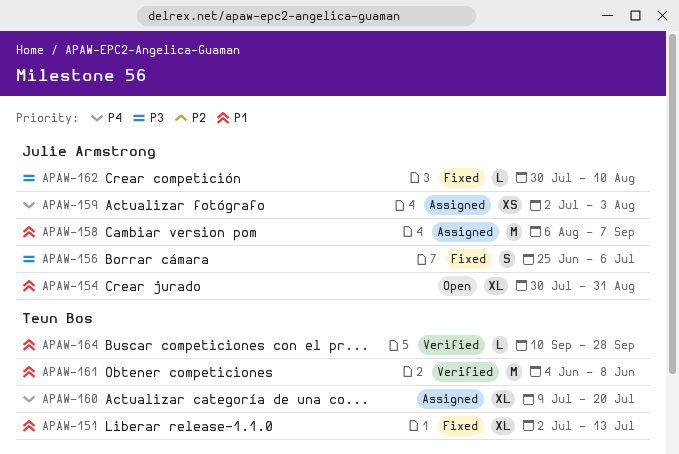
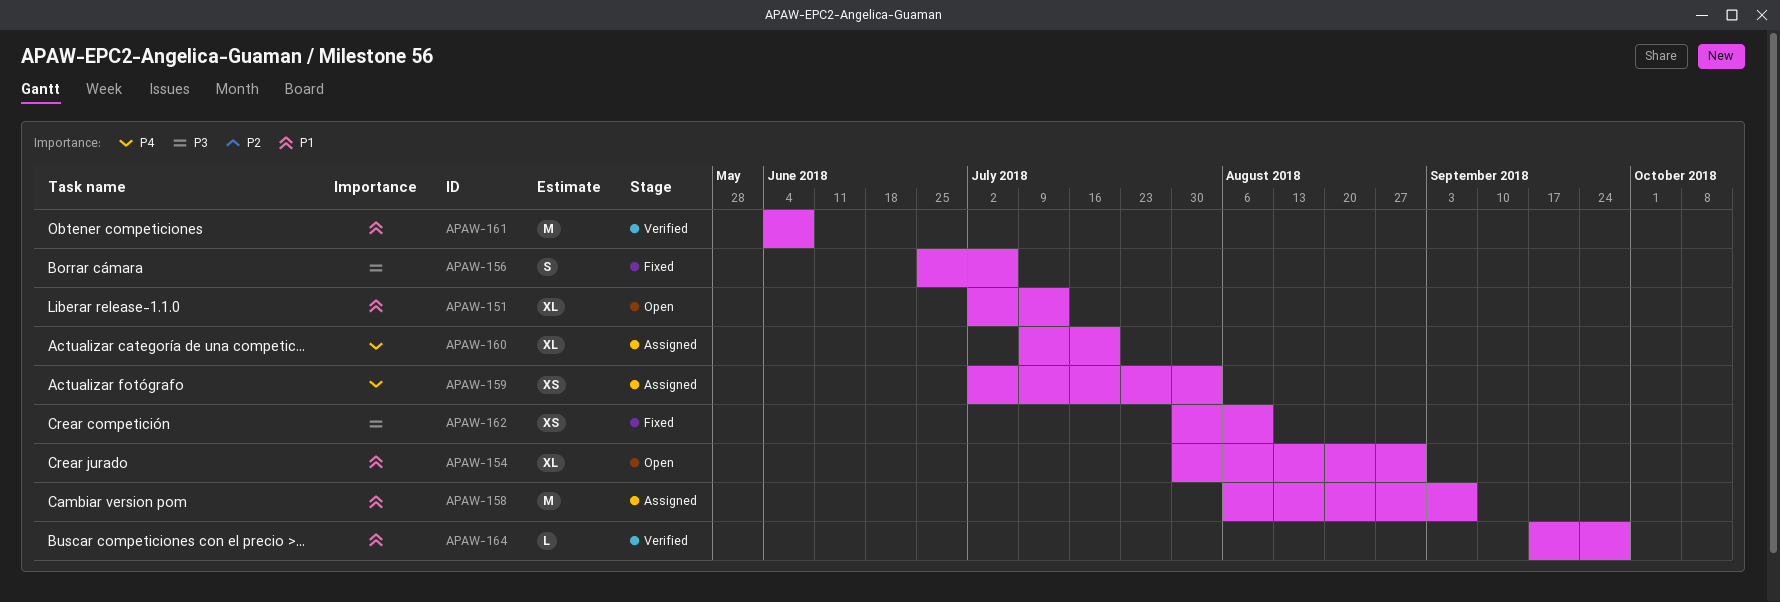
APAW-151, status: Fixed -> Open
APAW-162, estimate: L -> XS
APAW-164, start: Sep 10 -> Sep 17

